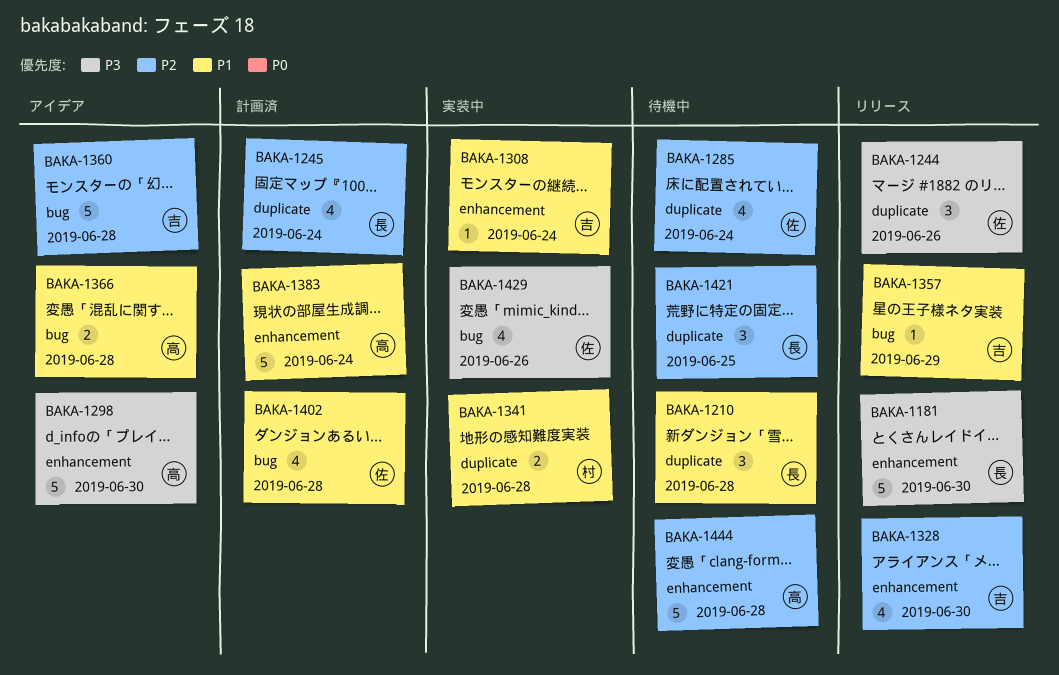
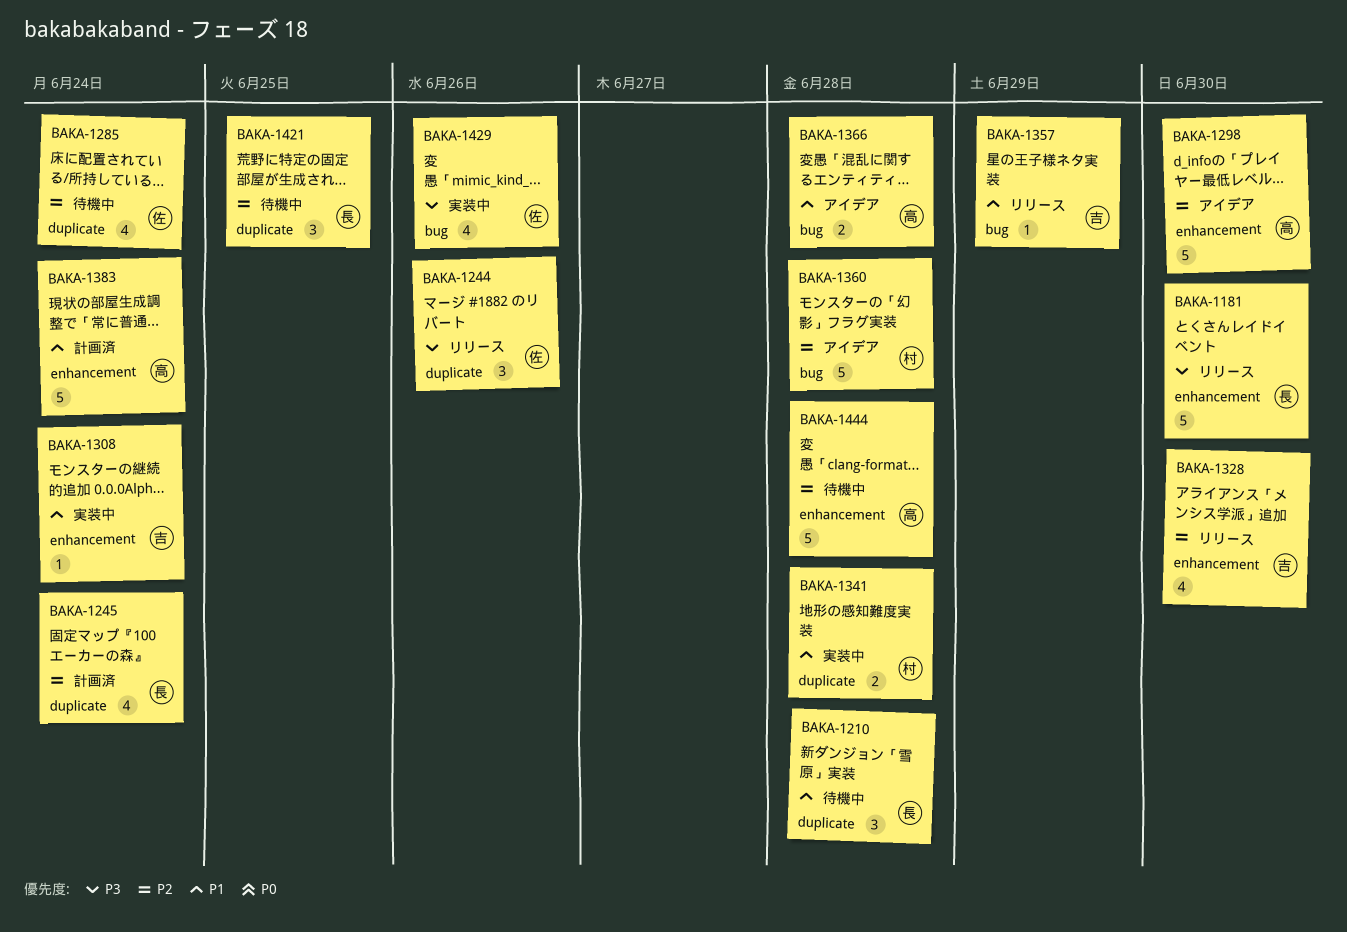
BAKA-1298, priority: P3 -> P2
BAKA-1360, owner: 吉 -> 村
BAKA-1402: present -> none

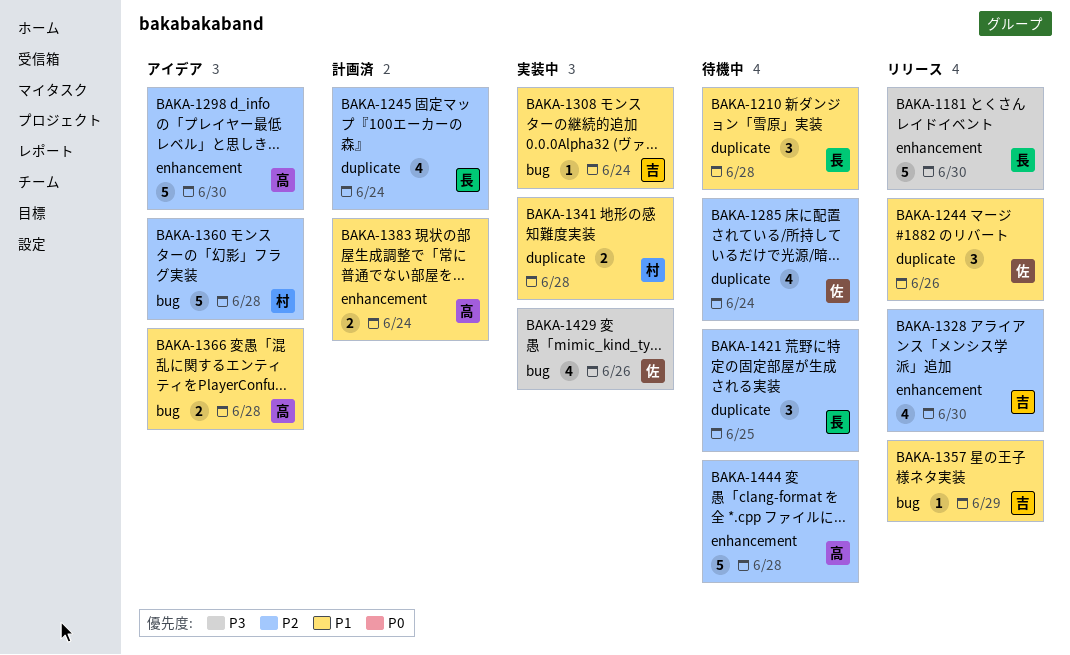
BAKA-1244, priority: P3 -> P1
BAKA-1308, label: enhancement -> bug
BAKA-1383, estimate: 5 -> 2

